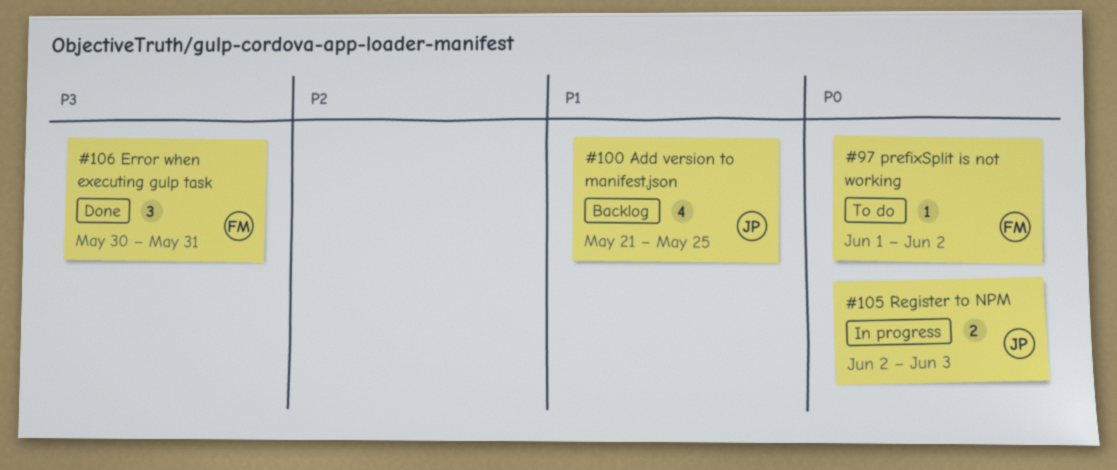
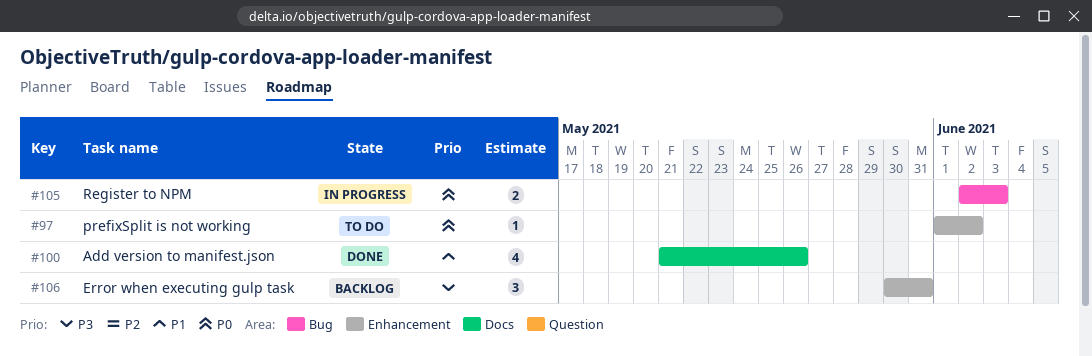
#100, status: Backlog -> Done
#100, due: May 25 -> May 26
#106, status: Done -> Backlog

